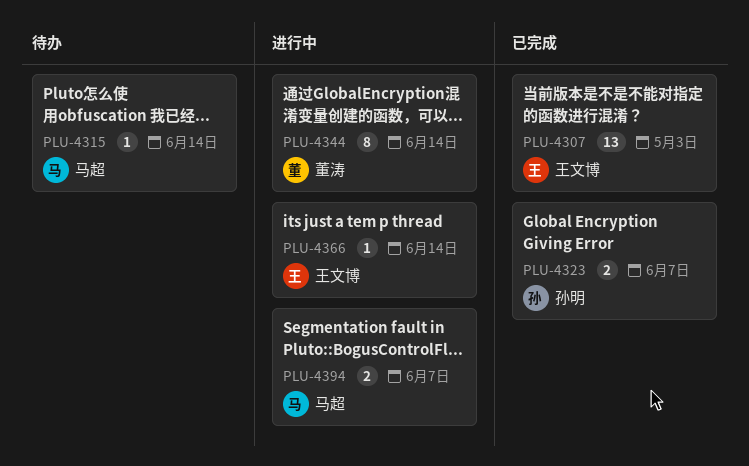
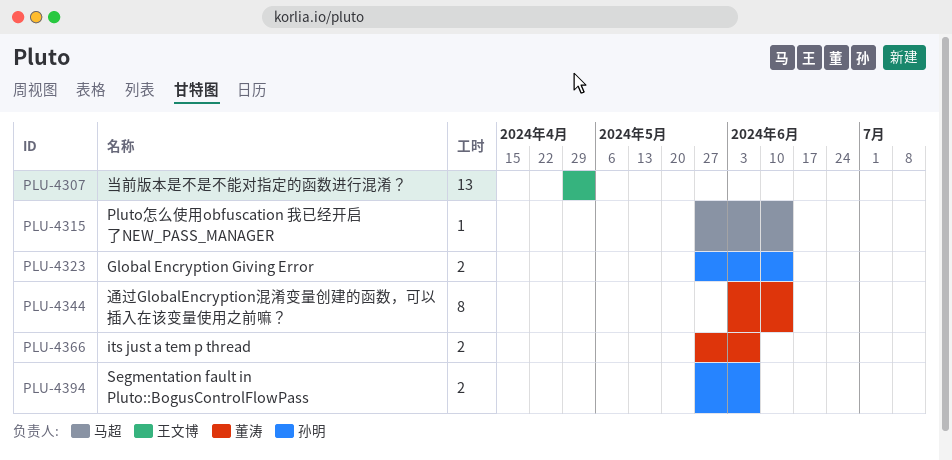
PLU-4323, due: Jun 7 -> Jun 14
PLU-4366, owner: 王文博 -> 董涛
PLU-4366, estimate: 1 -> 2
PLU-4366, due: Jun 14 -> Jun 7
PLU-4394, owner: 马超 -> 孙明

